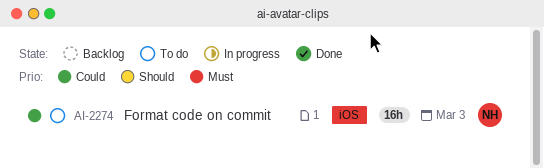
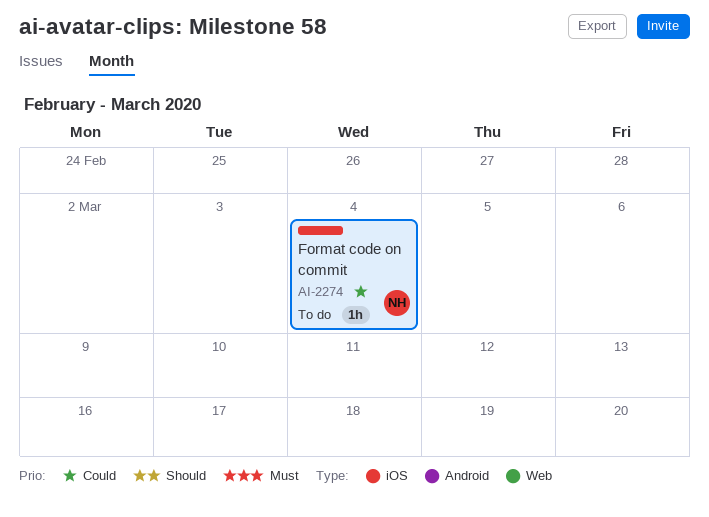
AI-2274, estimate: 16h -> 1h
AI-2274, due: Mar 3 -> Mar 4

